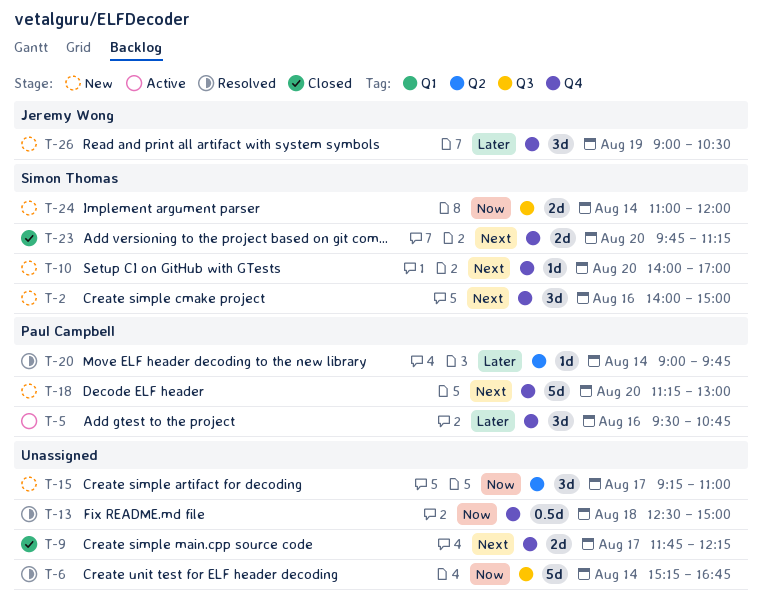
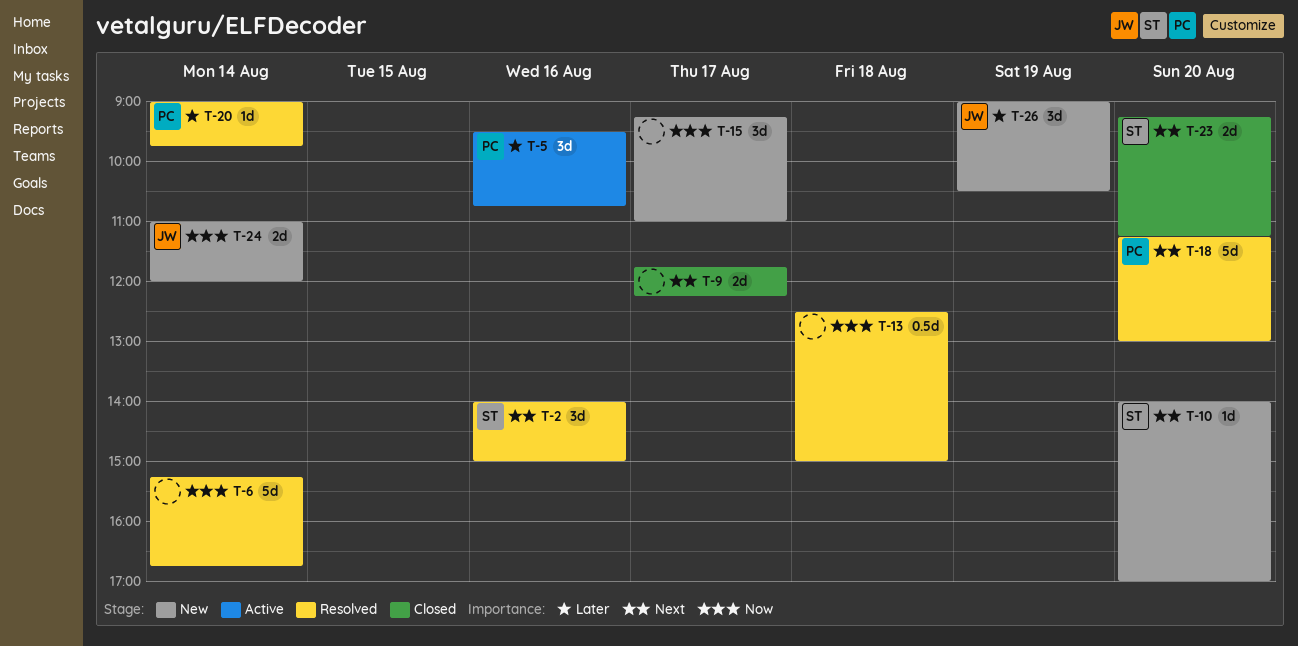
T-2, status: New -> Resolved
T-18, status: New -> Resolved
T-23, begins: 09:45 -> 09:15
T-24, owner: Simon Thomas -> Jeremy Wong

